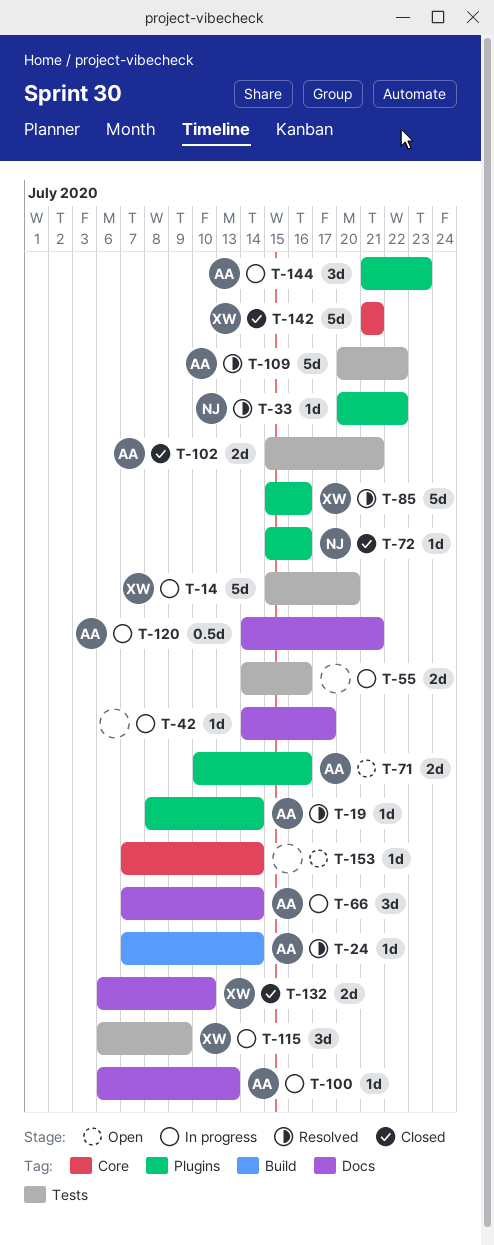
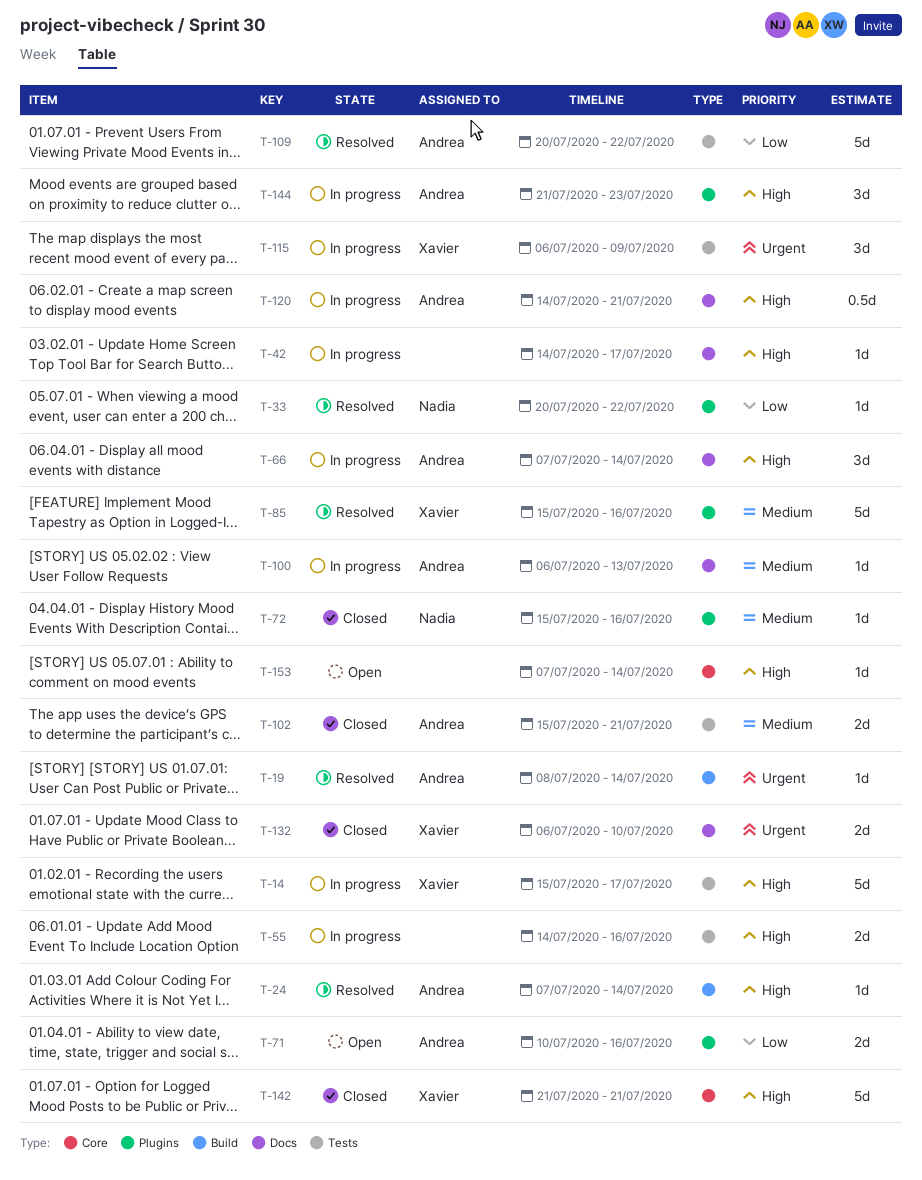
T-14, due: Jul 20 -> Jul 17
T-19, label: Plugins -> Build

